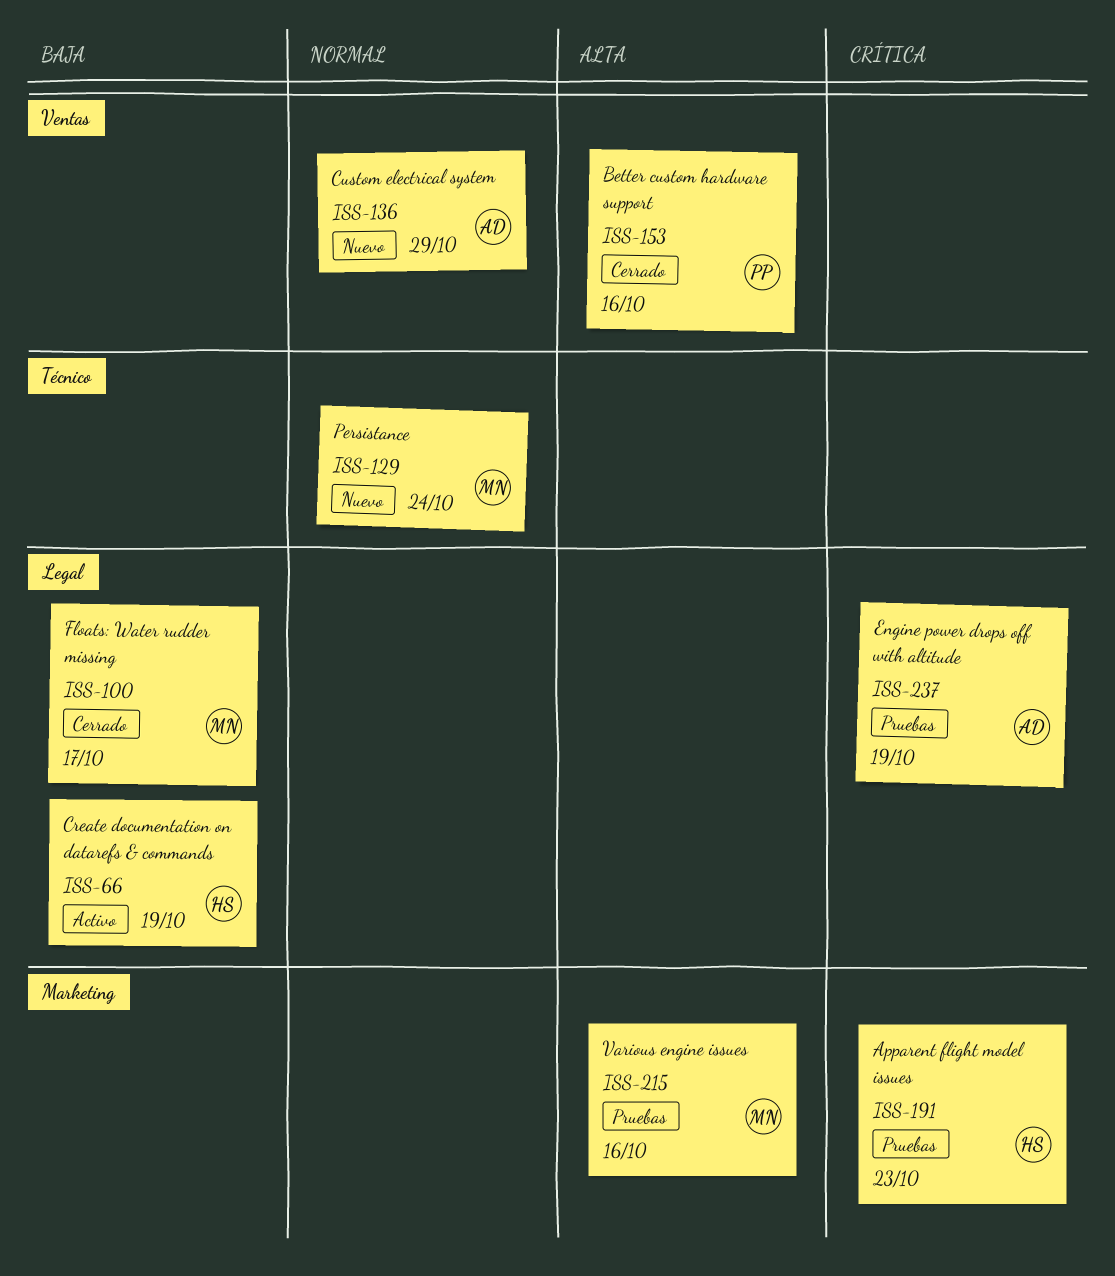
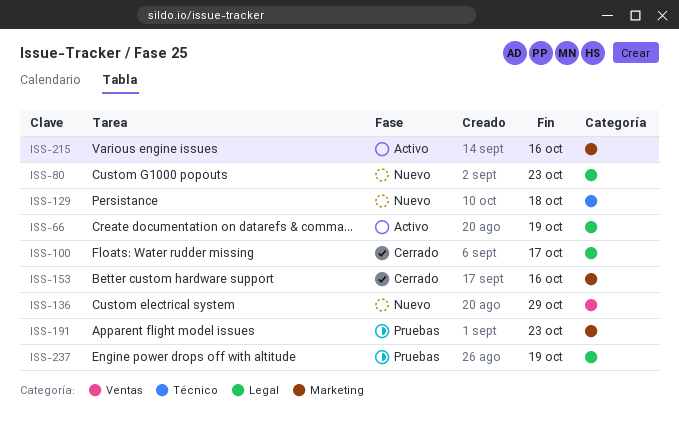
ISS-80: none -> present
ISS-129, due: Oct 24 -> Oct 18
ISS-153, label: Ventas -> Marketing
ISS-215, status: Pruebas -> Activo

